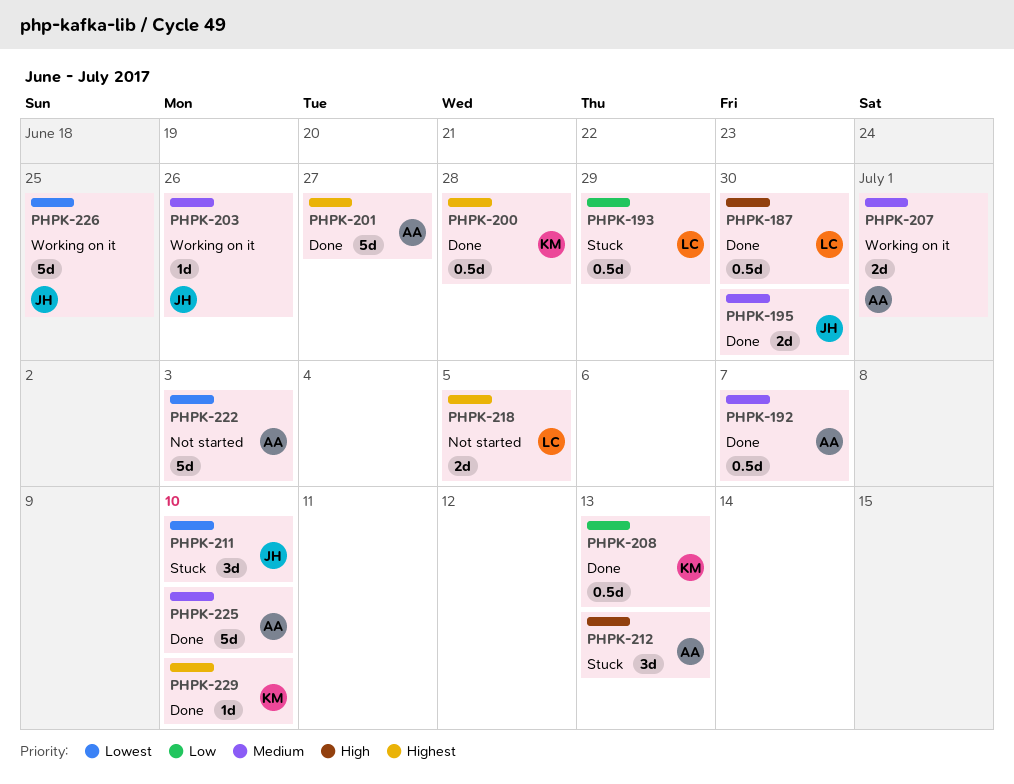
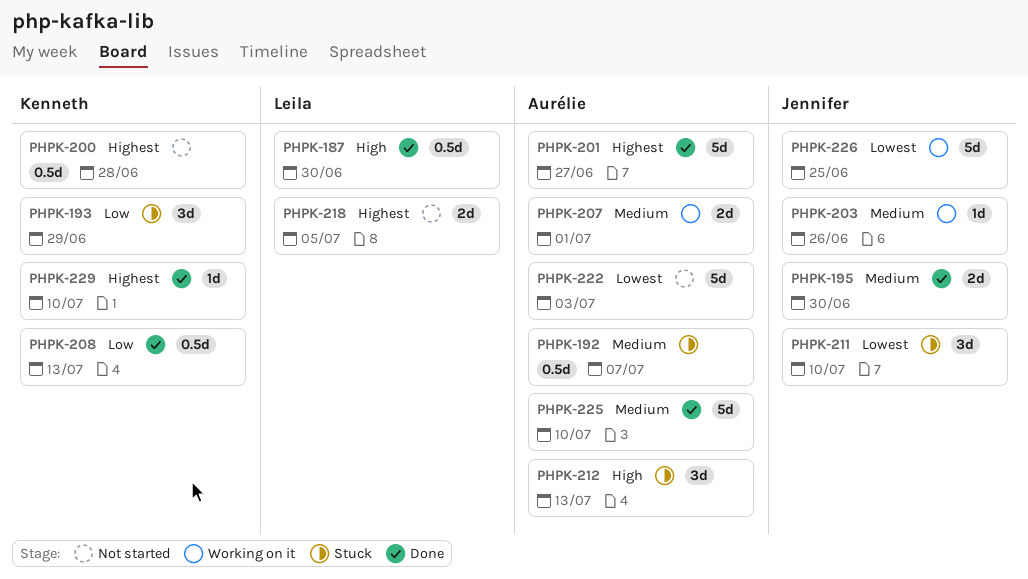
PHPK-192, status: Done -> Stuck
PHPK-193, owner: Leila -> Kenneth
PHPK-193, estimate: 0.5d -> 3d
PHPK-200, status: Done -> Not started

